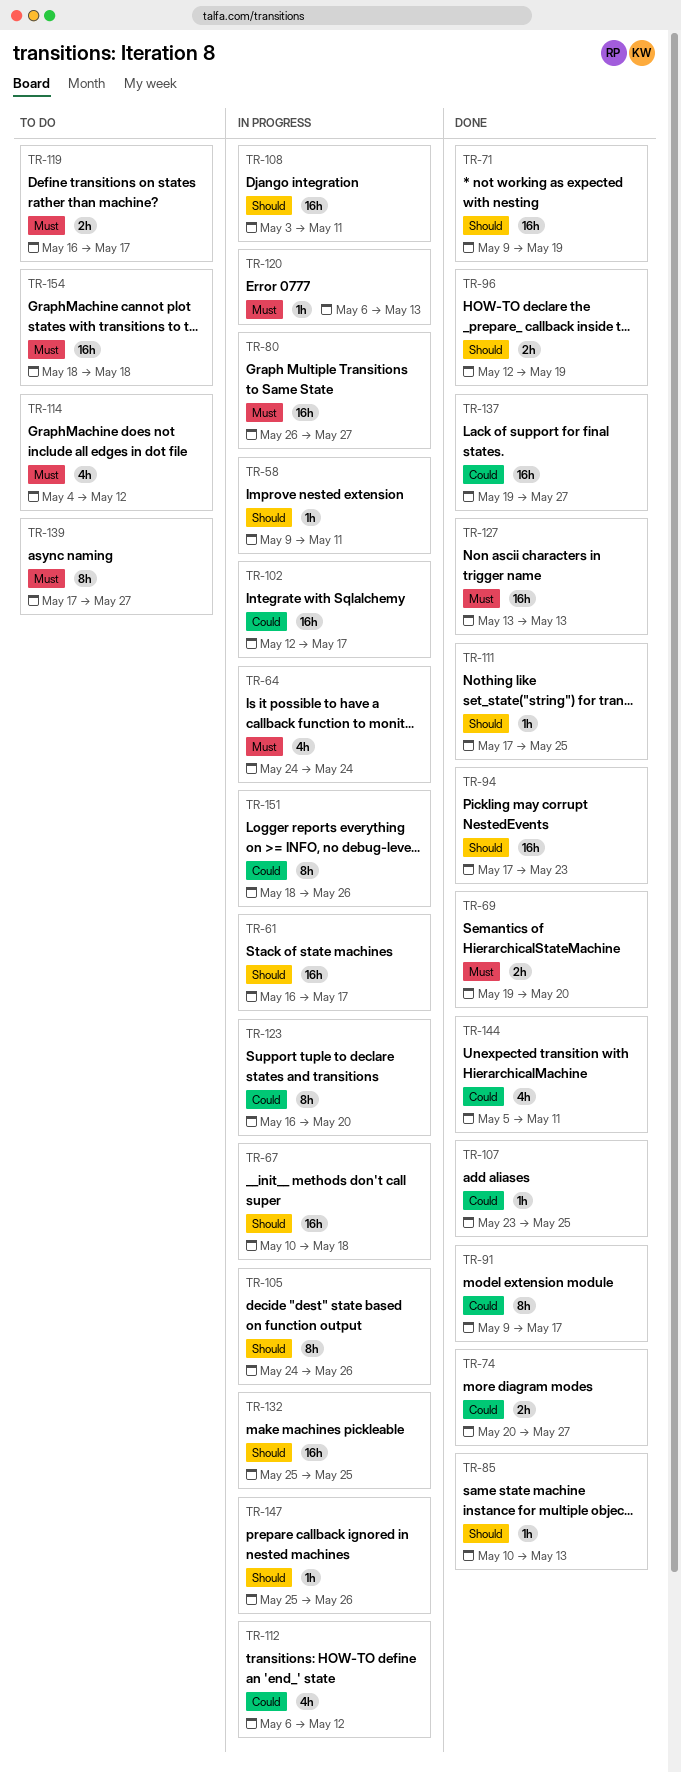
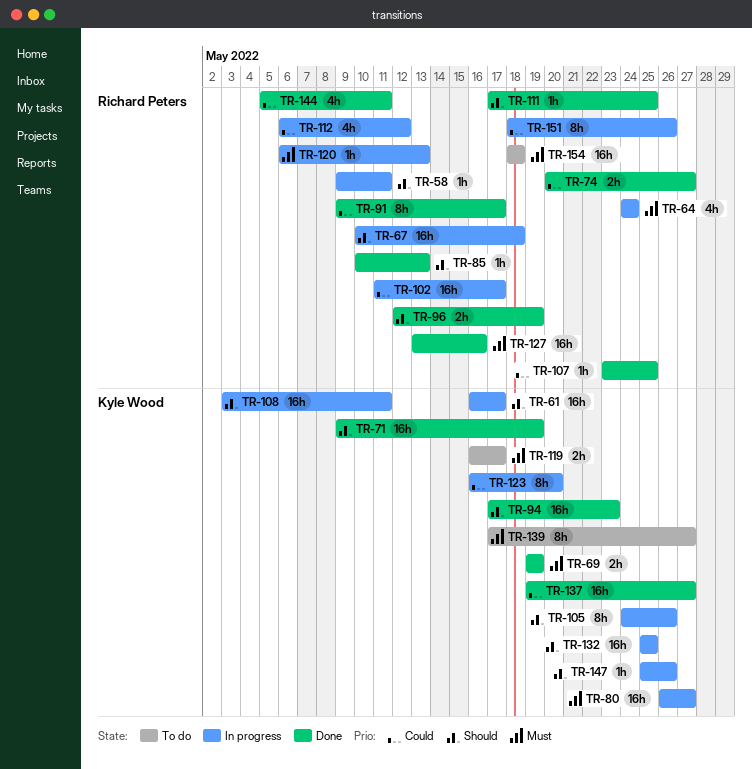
TR-69, due: May 20 -> May 19
TR-102, start: May 12 -> May 11
TR-114: present -> none
TR-127, due: May 13 -> May 16

